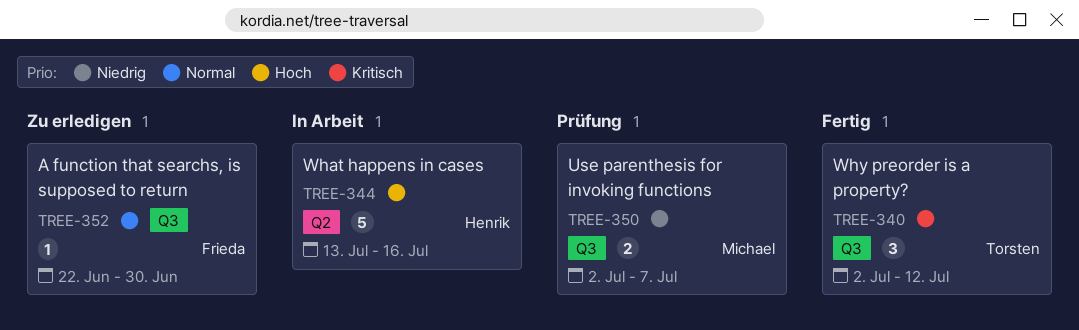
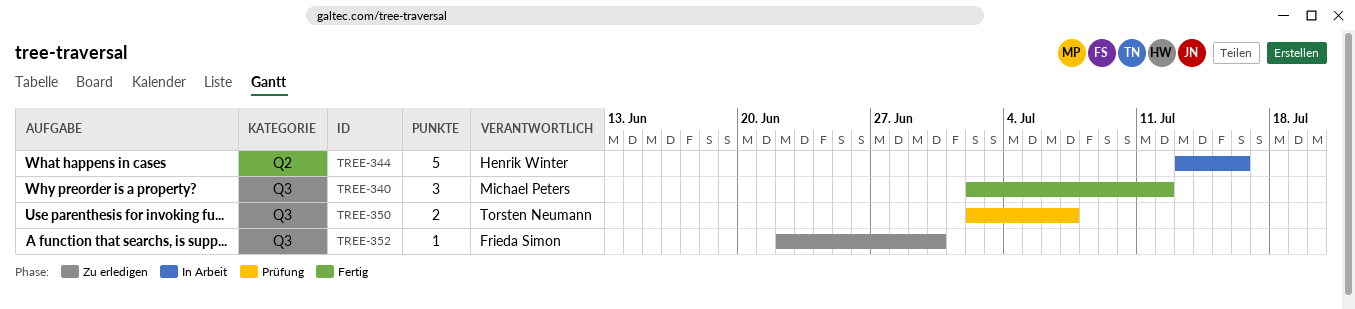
TREE-340, owner: Torsten Neumann -> Michael Peters
TREE-350, owner: Michael Peters -> Torsten Neumann

